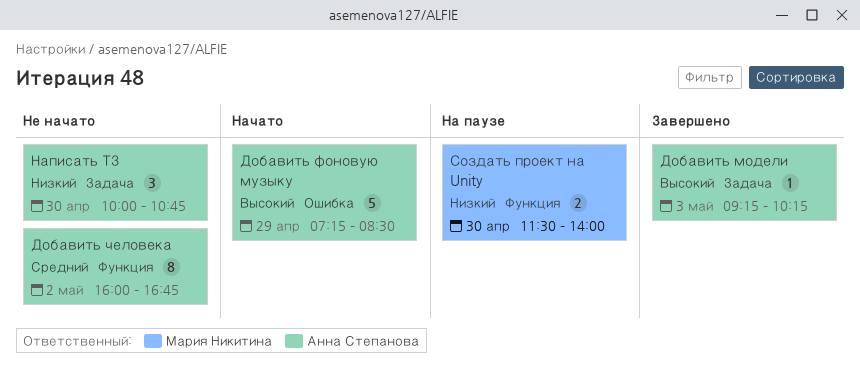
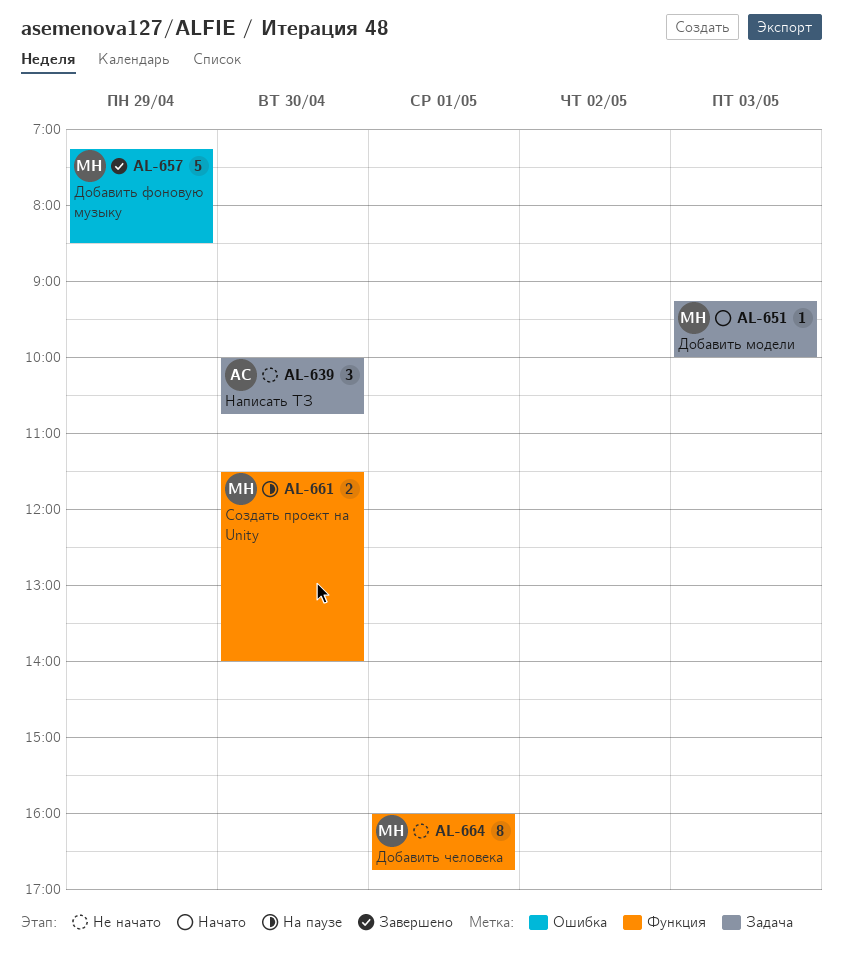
Добавить модели, status: Завершено -> Начато
Добавить модели, owner: Анна Степанова -> Мария Никитина
Добавить модели, ends: 10:15 -> 10:00
Добавить фоновую музыку, status: Начато -> Завершено
Добавить фоновую музыку, owner: Анна Степанова -> Мария Никитина
Добавить человека, owner: Анна Степанова -> Мария Никитина
Добавить человека, day: May 2 -> May 1

